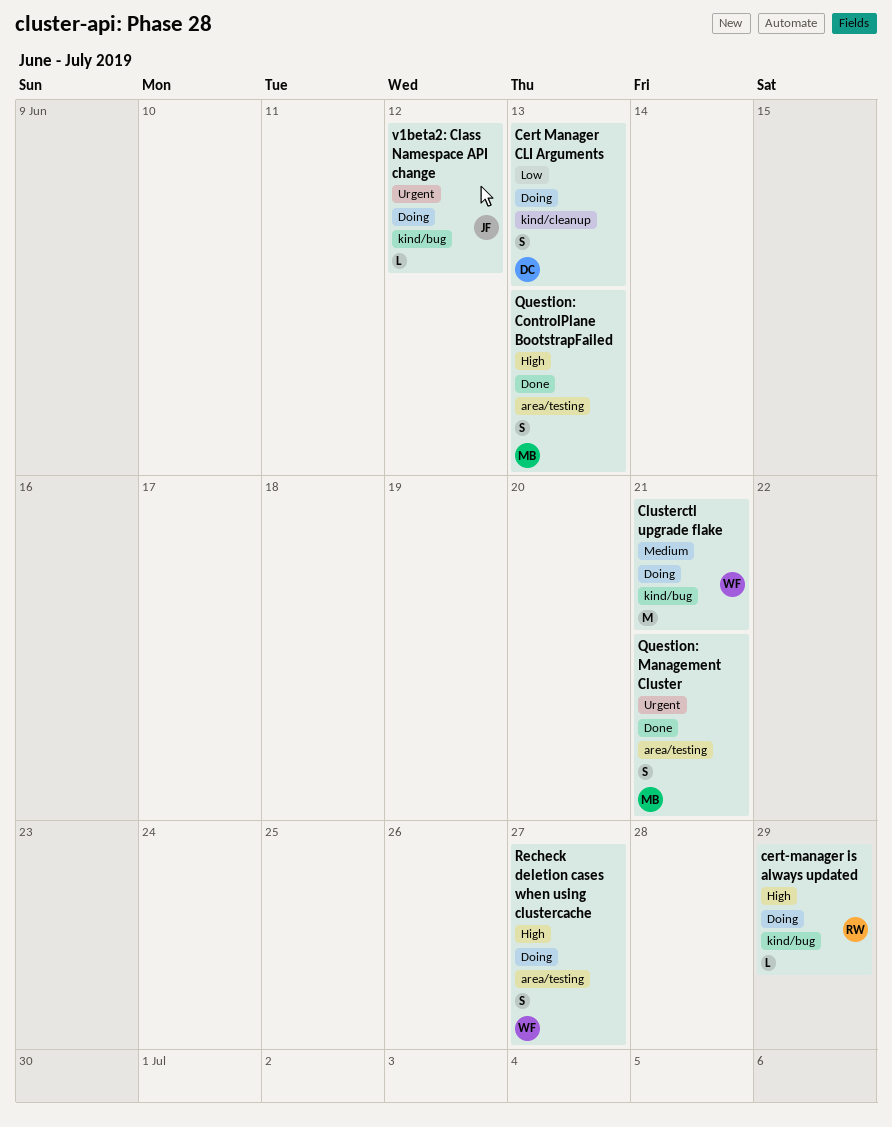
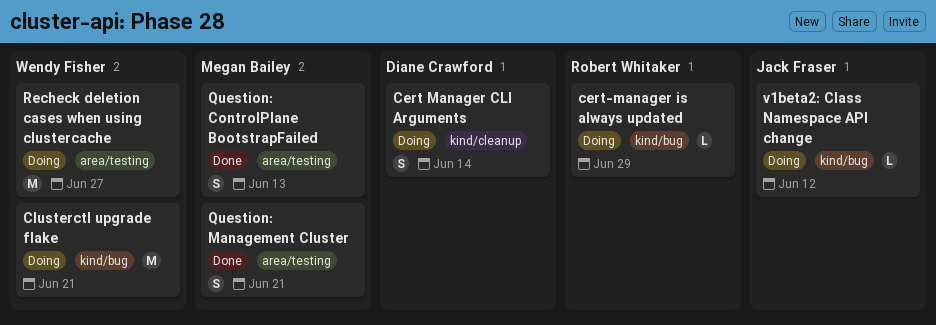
Cert Manager CLI Arguments, due: Jun 13 -> Jun 14
Recheck deletion cases when using clustercache, estimate: S -> M

